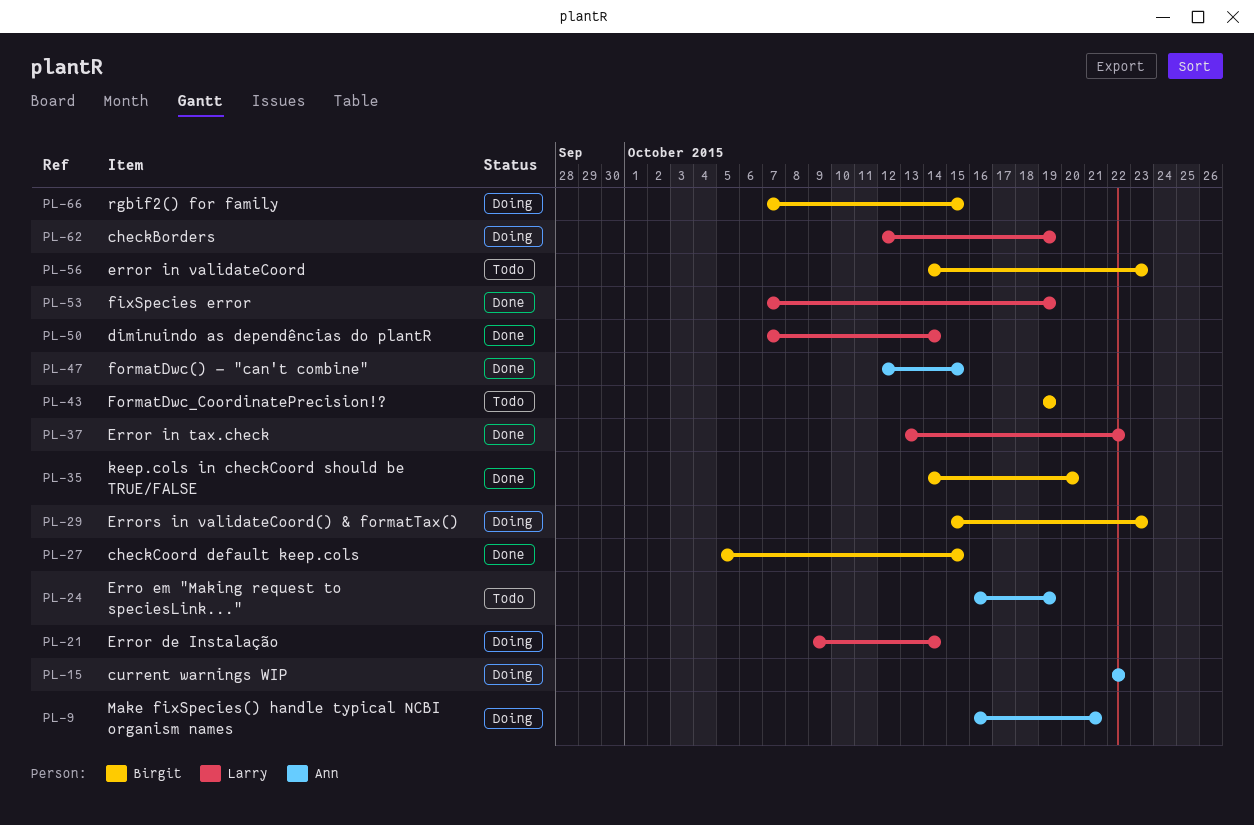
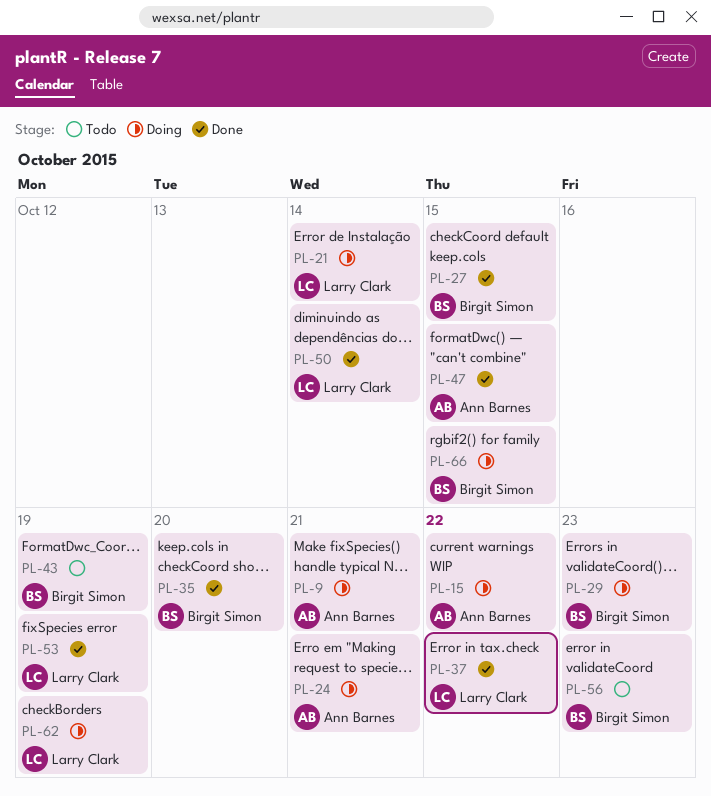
PL-24, status: Todo -> Doing
PL-24, due: Oct 19 -> Oct 21

